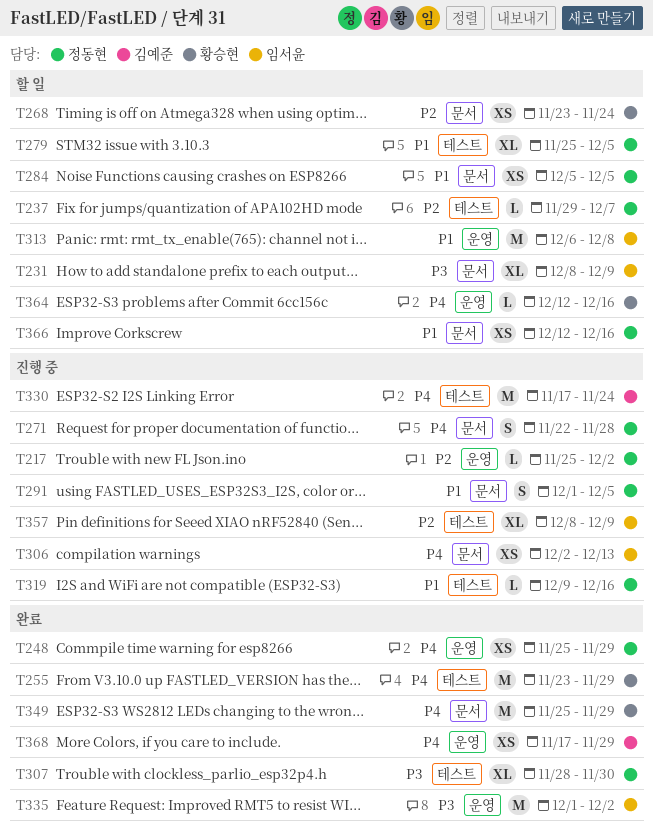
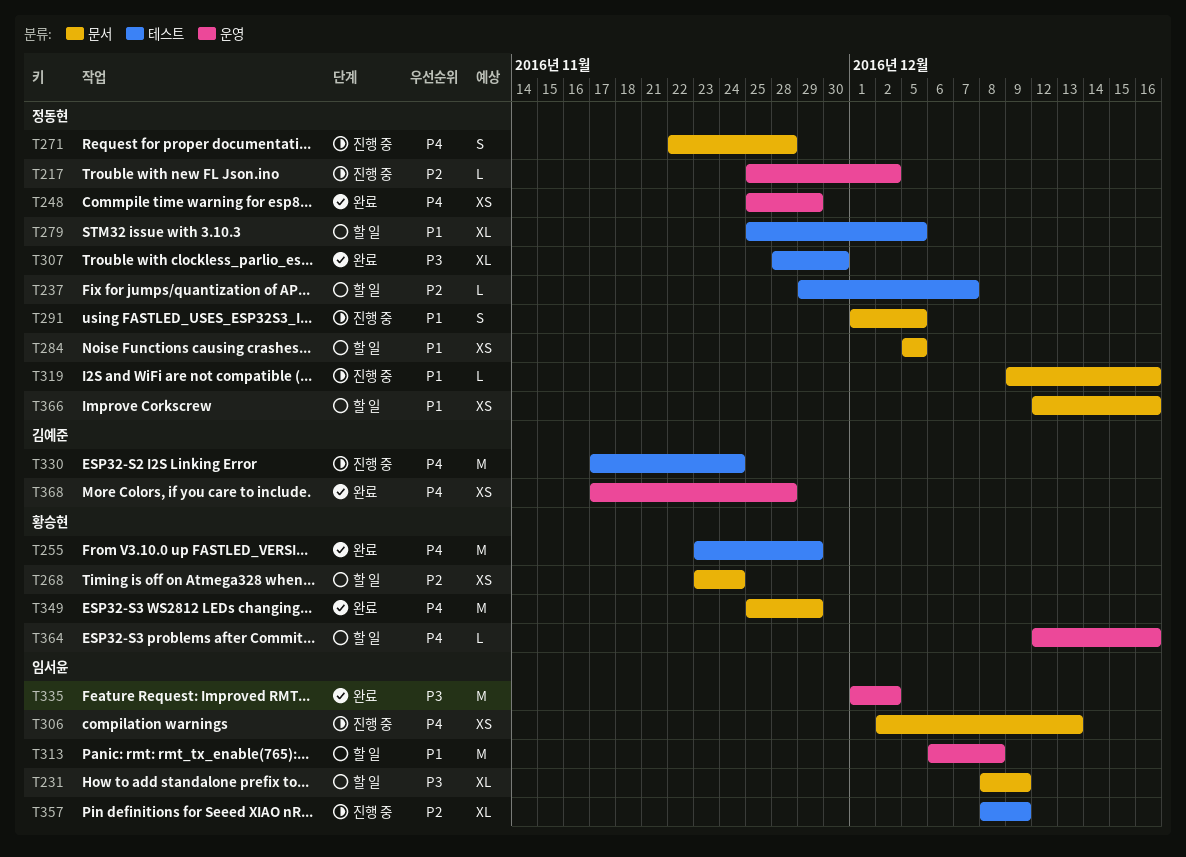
T319, label: 테스트 -> 문서
T368, due: Nov 29 -> Nov 28

